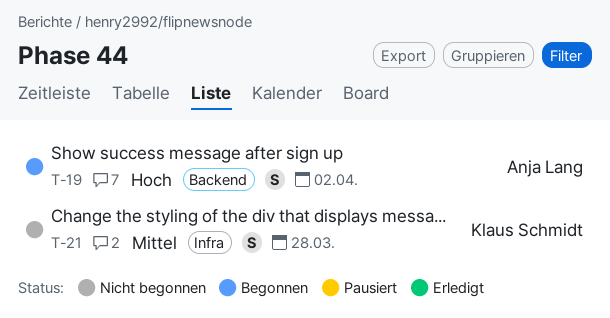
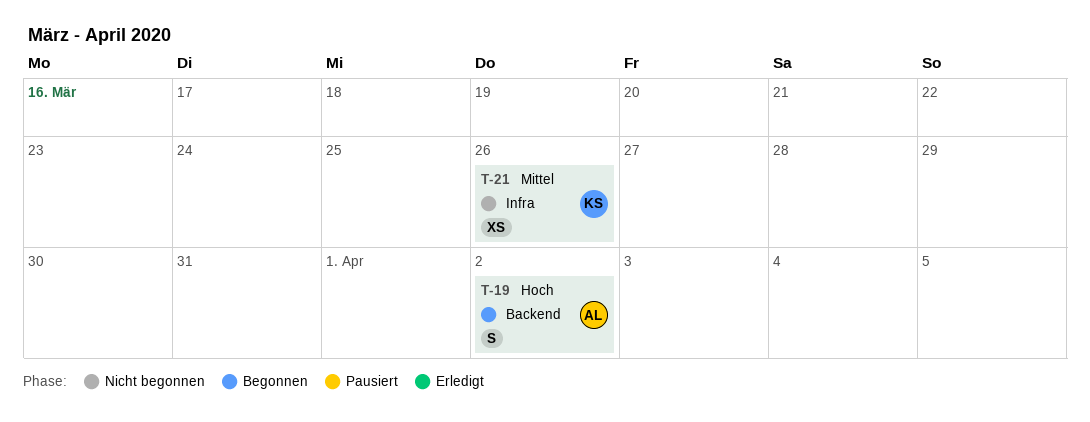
T-21, estimate: S -> XS
T-21, due: Mar 28 -> Mar 26

